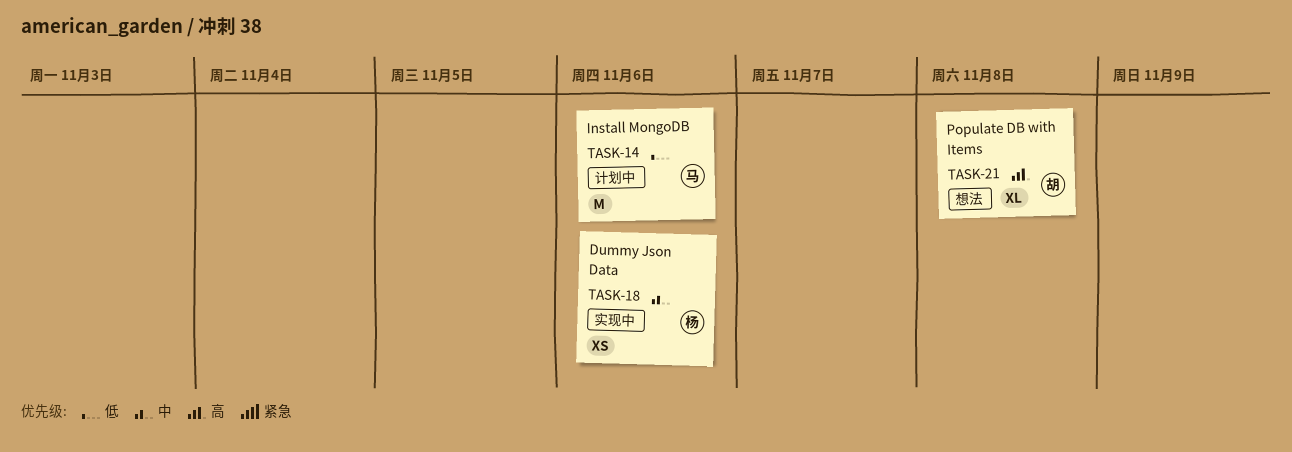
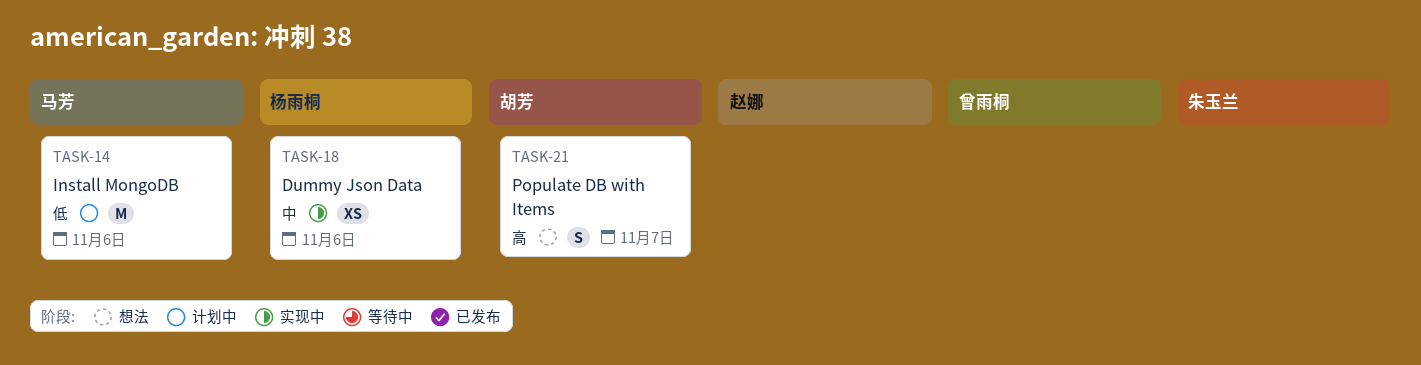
TASK-21, estimate: XL -> S
TASK-21, due: Nov 8 -> Nov 7

